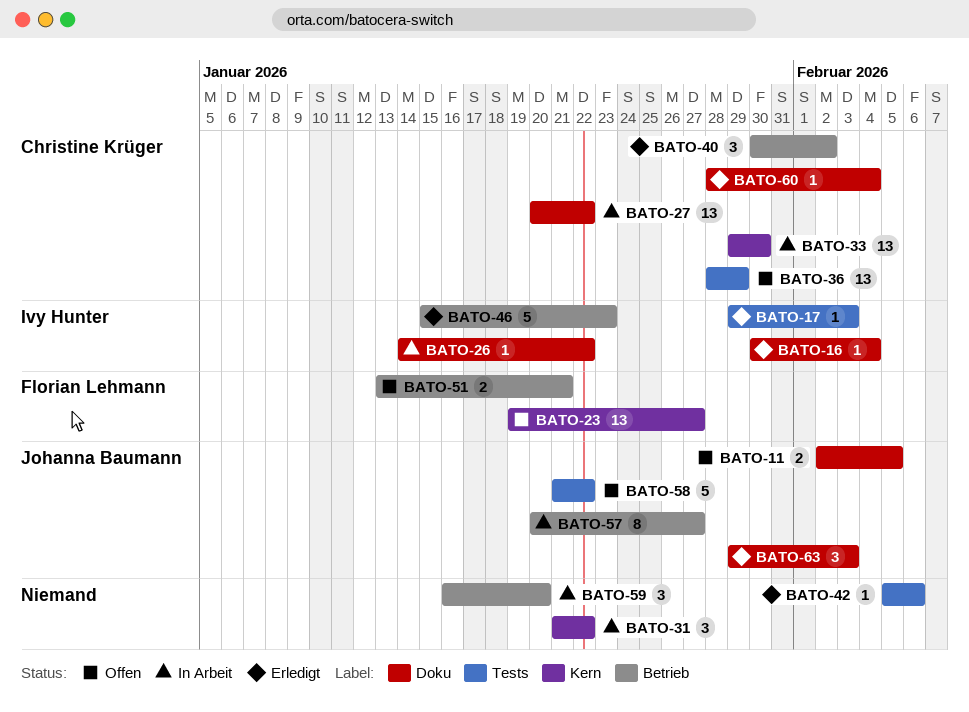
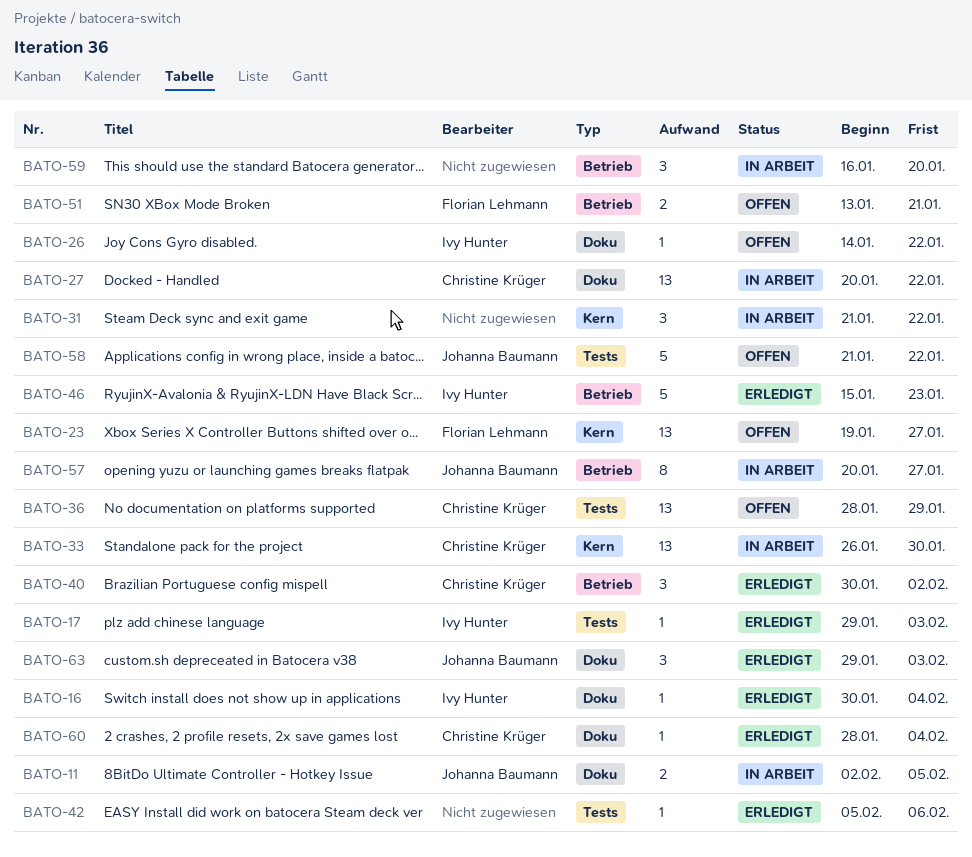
BATO-11, status: Offen -> In Arbeit
BATO-26, status: In Arbeit -> Offen
BATO-33, start: Jan 29 -> Jan 26

